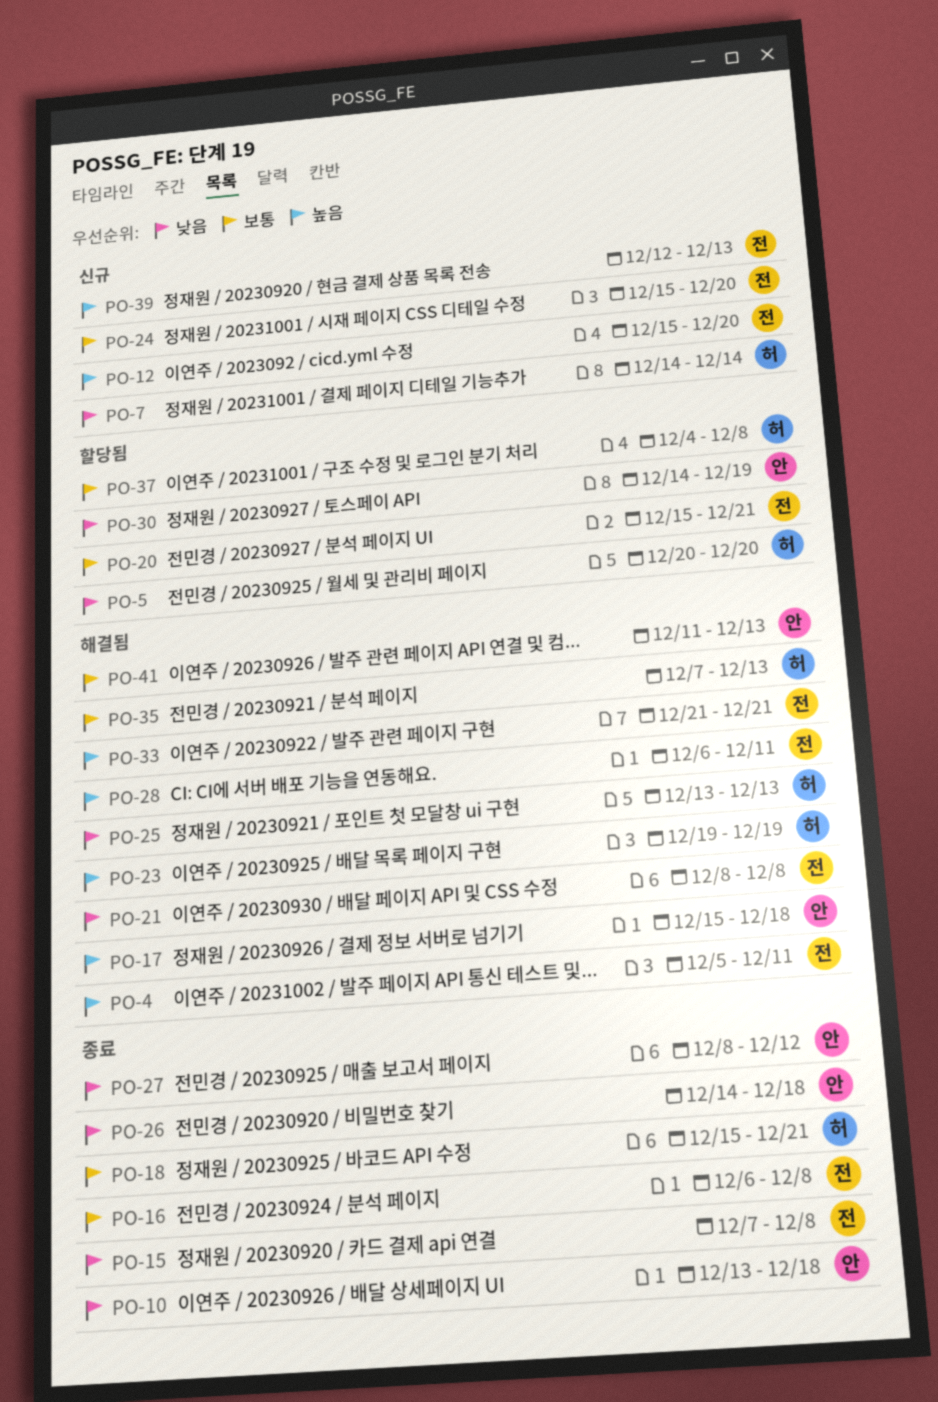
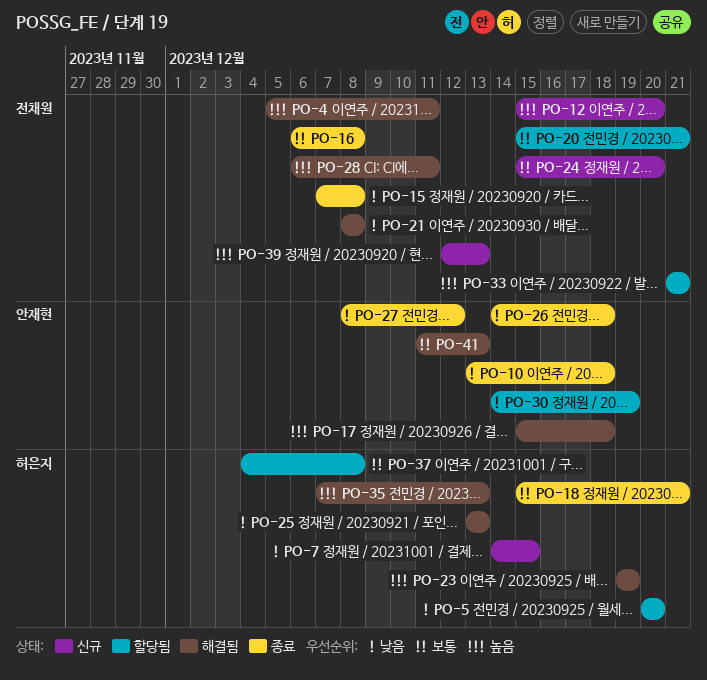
PO-7, due: Dec 14 -> Dec 15
PO-33, status: 해결됨 -> 할당됨
PO-35, priority: 보통 -> 높음

